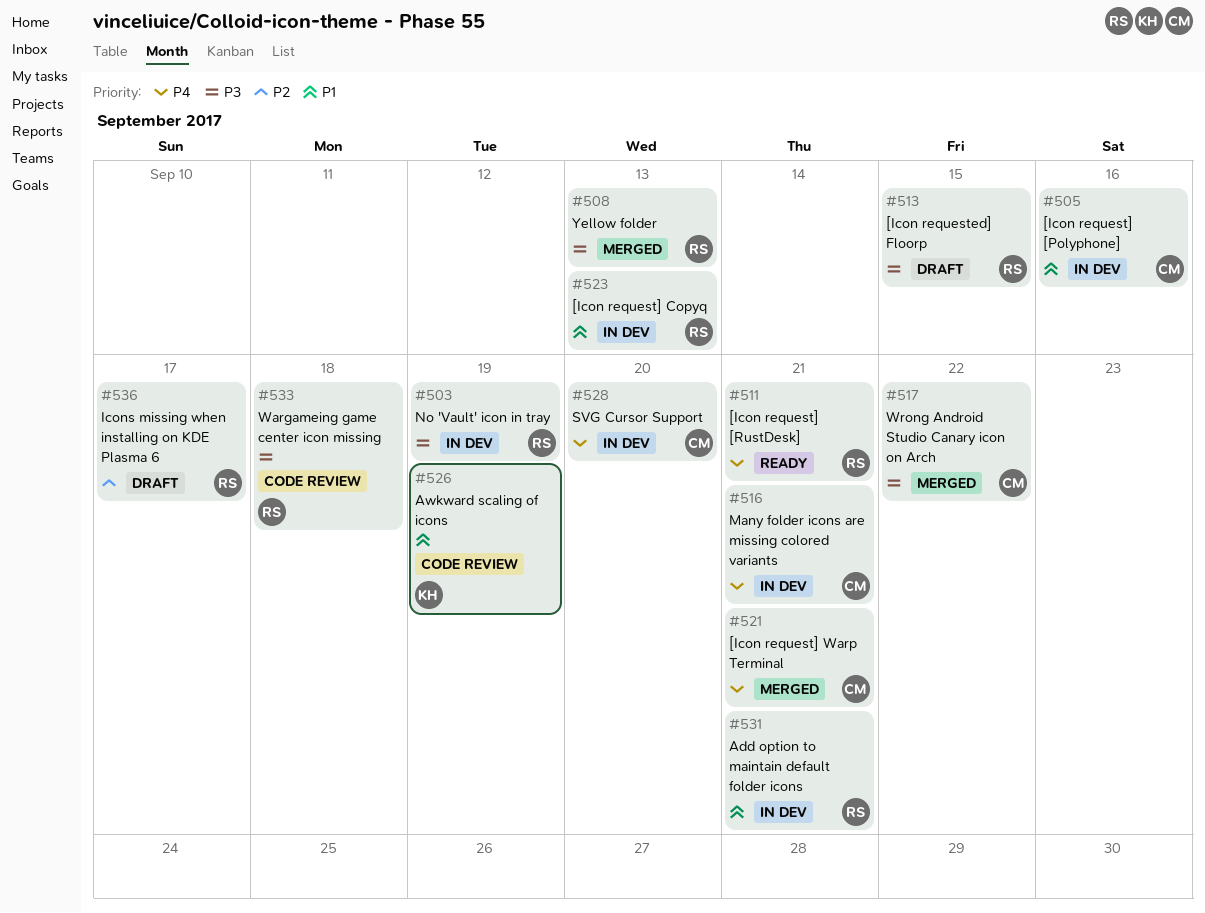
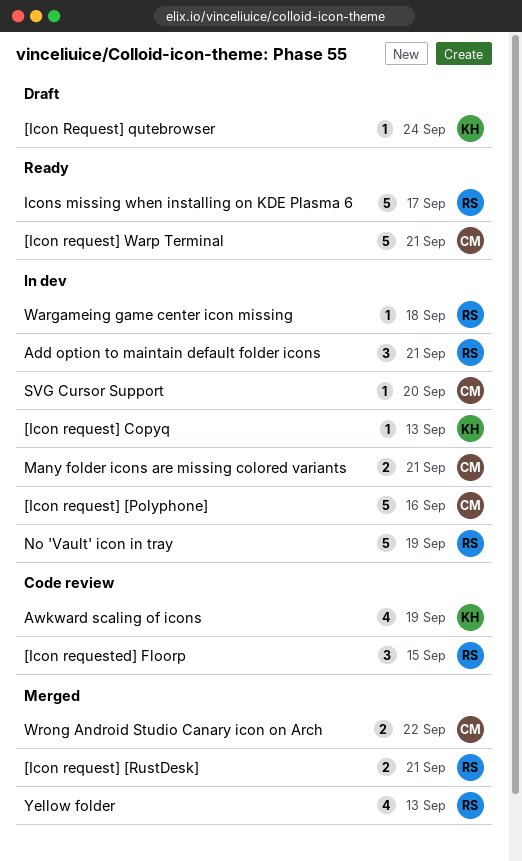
[Icon request] [RustDesk], status: Ready -> Merged
[Icon request] Copyq, owner: RS -> KH
[Icon Request] qutebrowser: none -> present
[Icon request] Warp Terminal, status: Merged -> Ready
[Icon requested] Floorp, status: Draft -> Code review
Icons missing when installing on KDE Plasma 6, status: Draft -> Ready
Wargameing game center icon missing, status: Code review -> In dev

